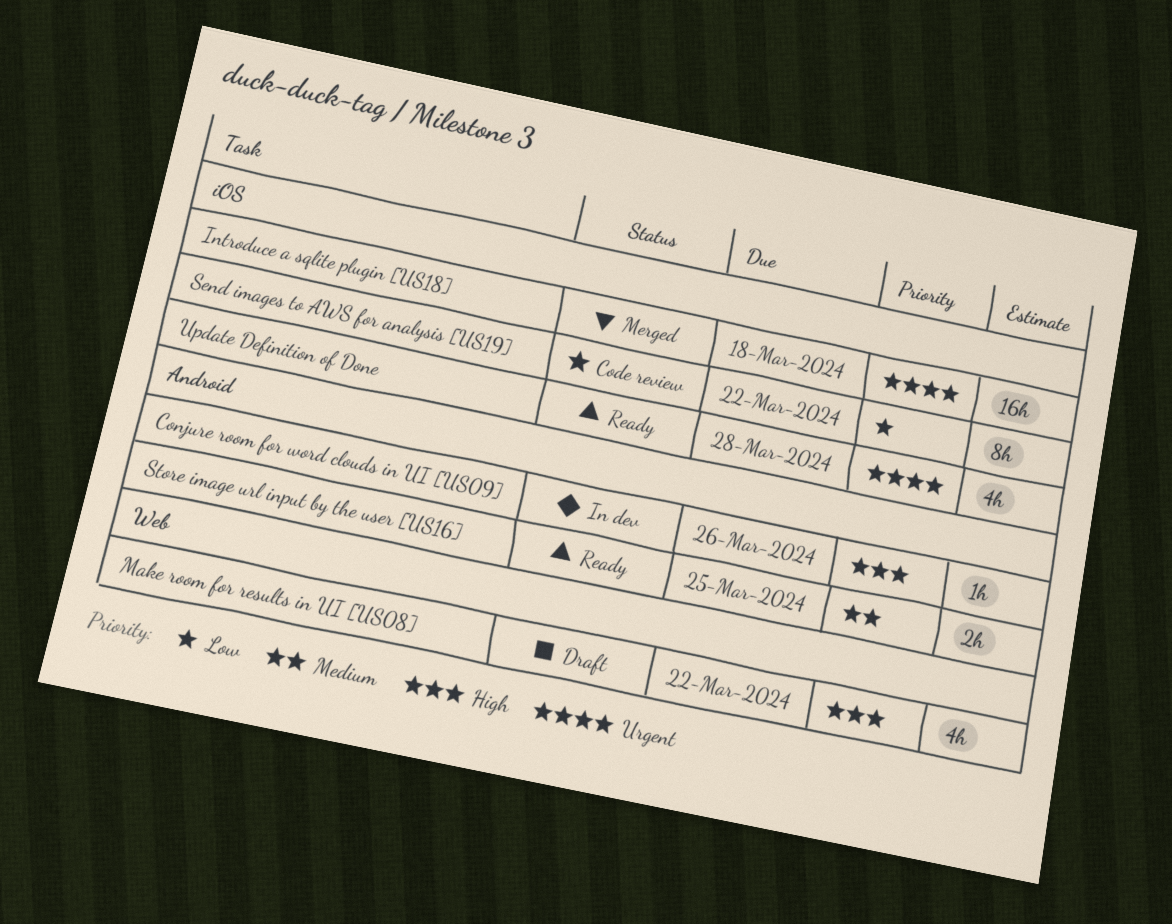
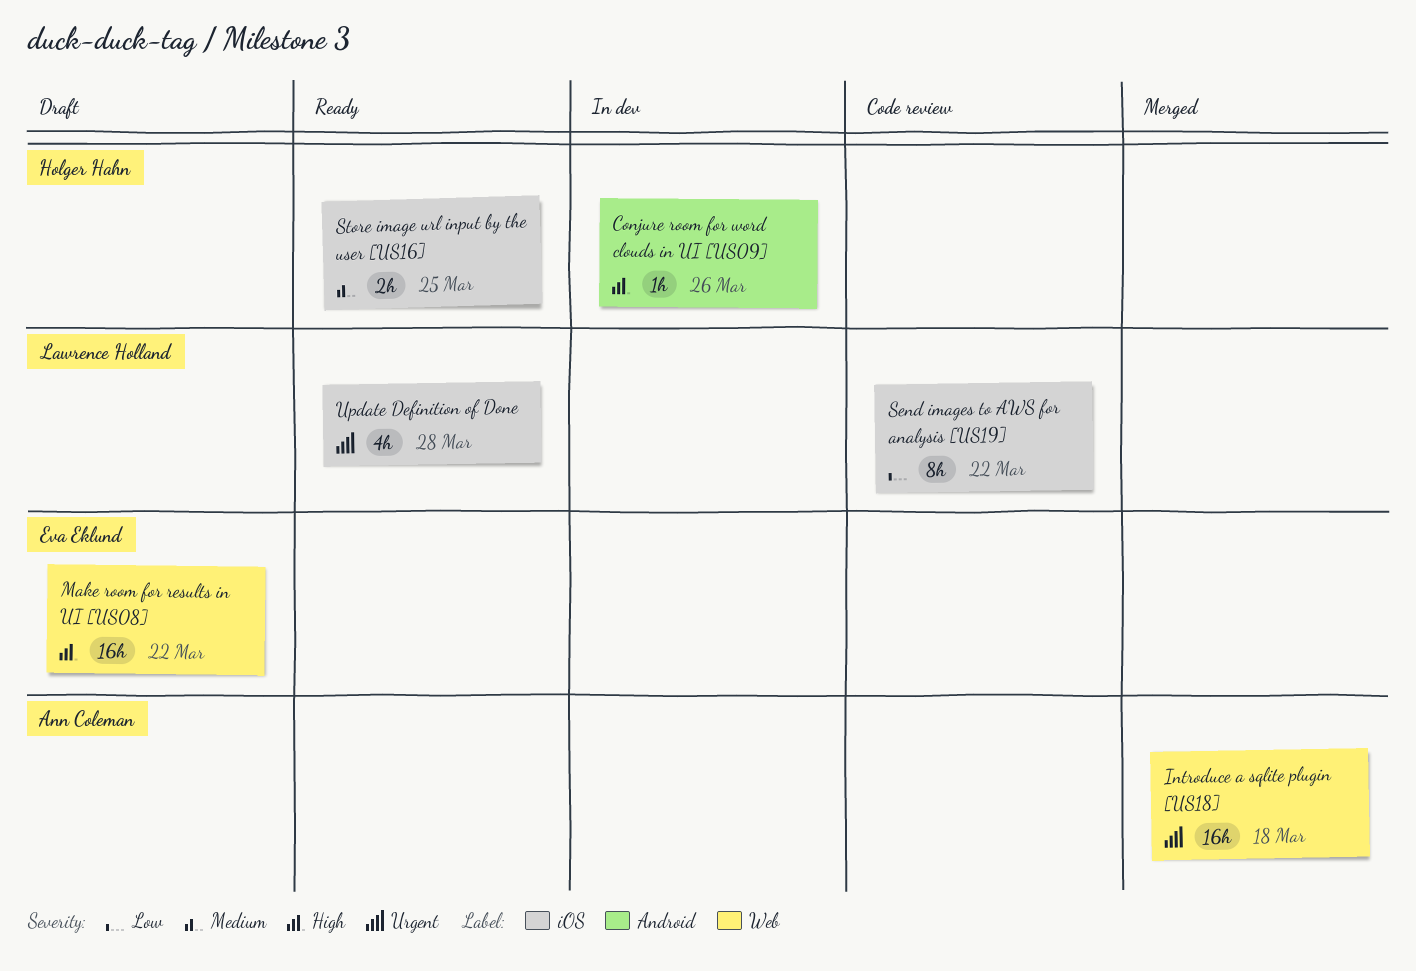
Introduce a sqlite plugin [US18], label: iOS -> Web
Make room for results in UI [US08], estimate: 4h -> 16h
Store image url input by the user [US16], label: Android -> iOS

